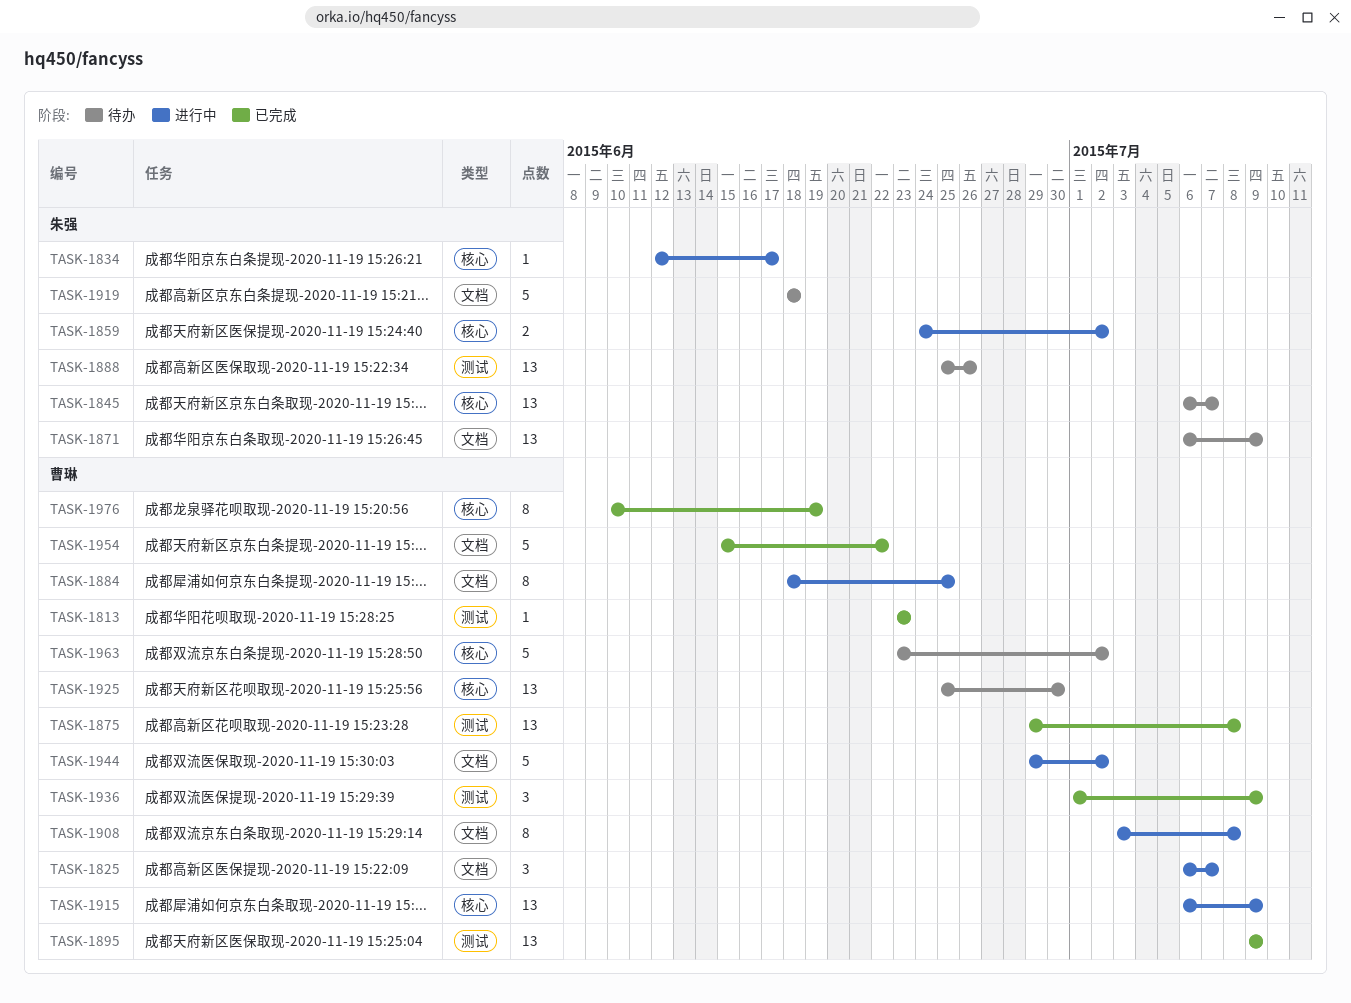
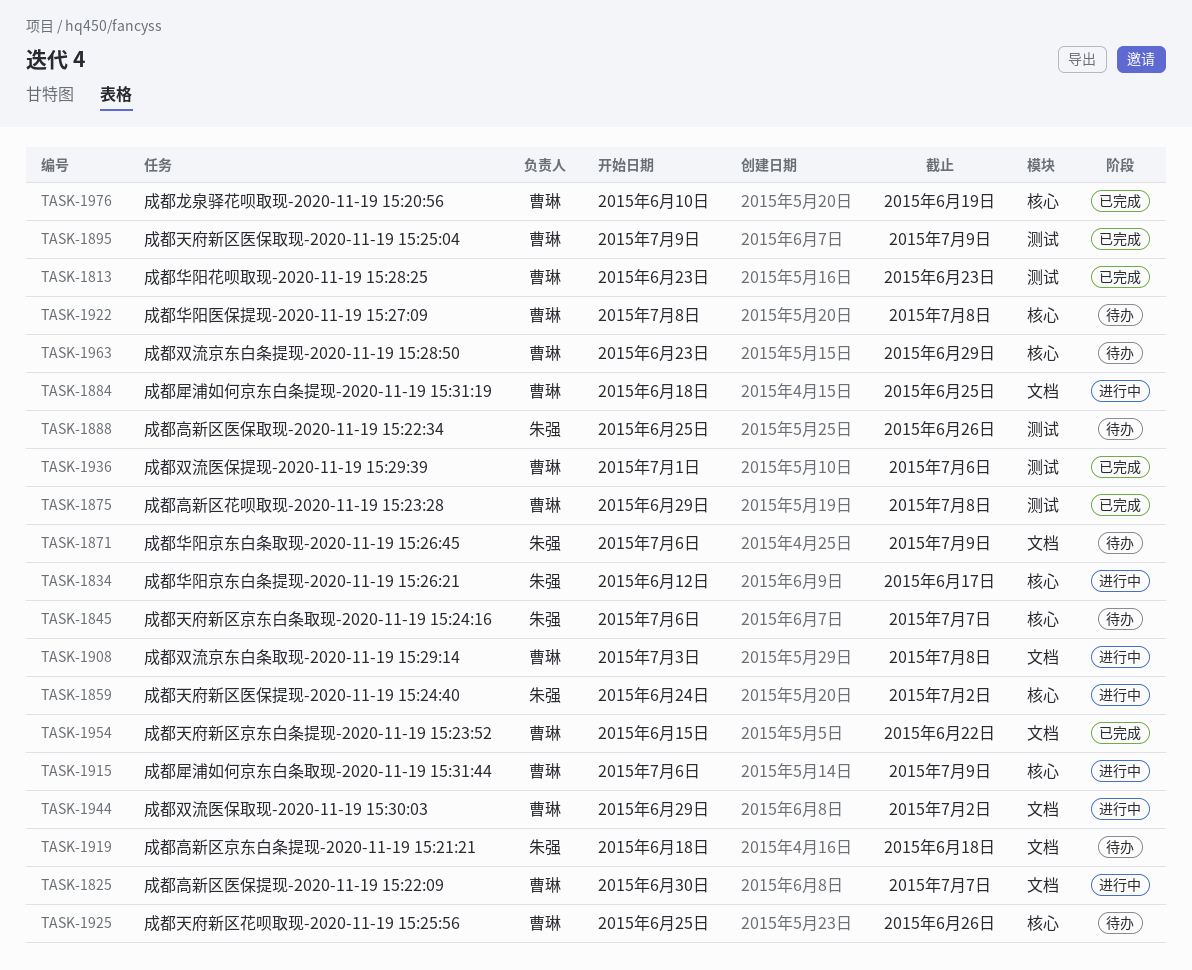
TASK-1825, start: Jul 6 -> Jun 30
TASK-1922: none -> present
TASK-1925, due: Jun 30 -> Jun 26
TASK-1936, due: Jul 9 -> Jul 6
TASK-1963, due: Jul 2 -> Jun 29

